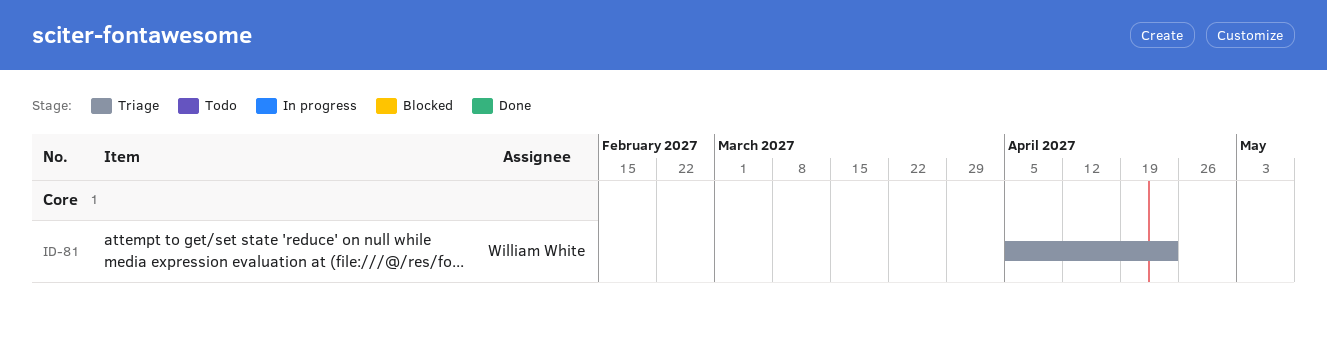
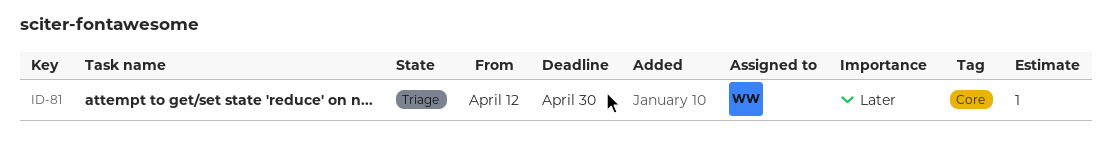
ID-81, start: Apr 5 -> Apr 12
ID-81, due: Apr 23 -> Apr 30

